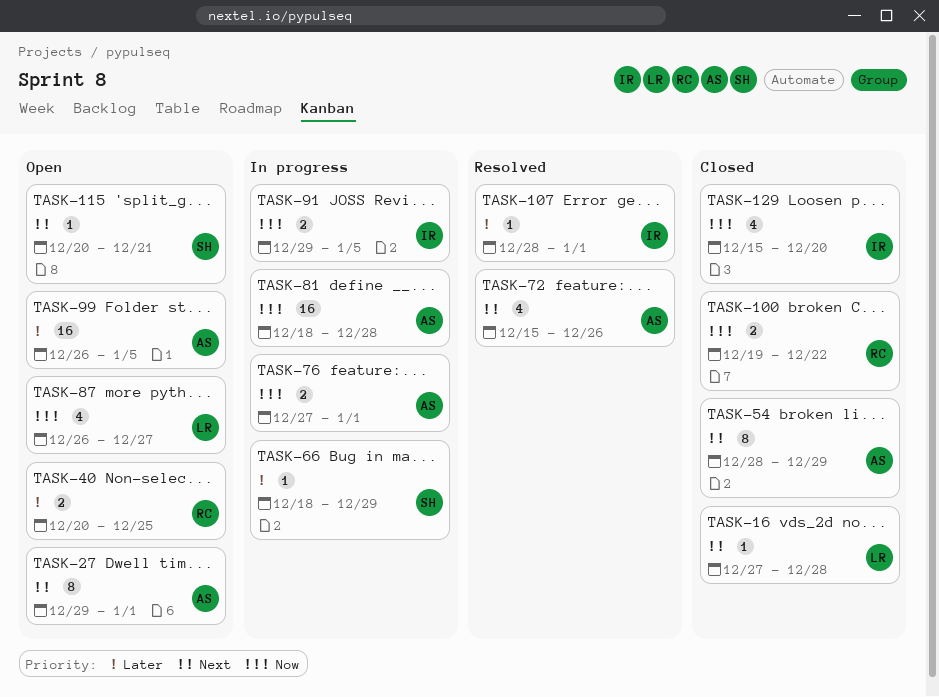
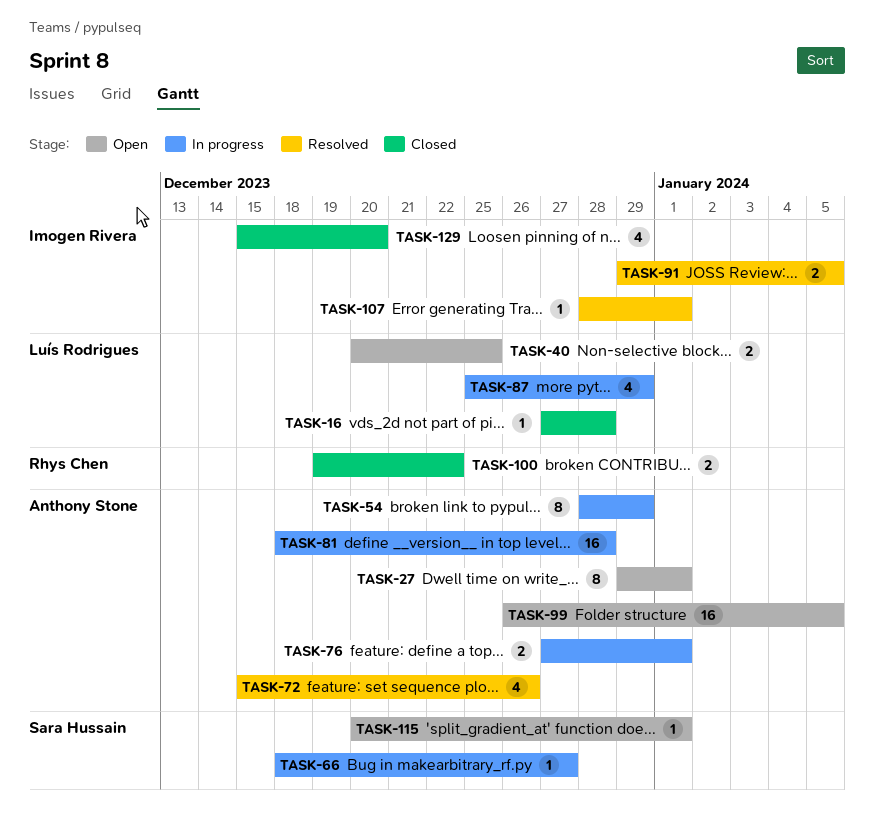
TASK-40, owner: Rhys Chen -> Luís Rodrigues
TASK-54, status: Closed -> In progress
TASK-66, due: Dec 29 -> Dec 27
TASK-87, status: Open -> In progress
TASK-87, start: Dec 26 -> Dec 25
TASK-87, due: Dec 27 -> Dec 29
TASK-91, status: In progress -> Resolved
TASK-115, due: Dec 21 -> Jan 1

